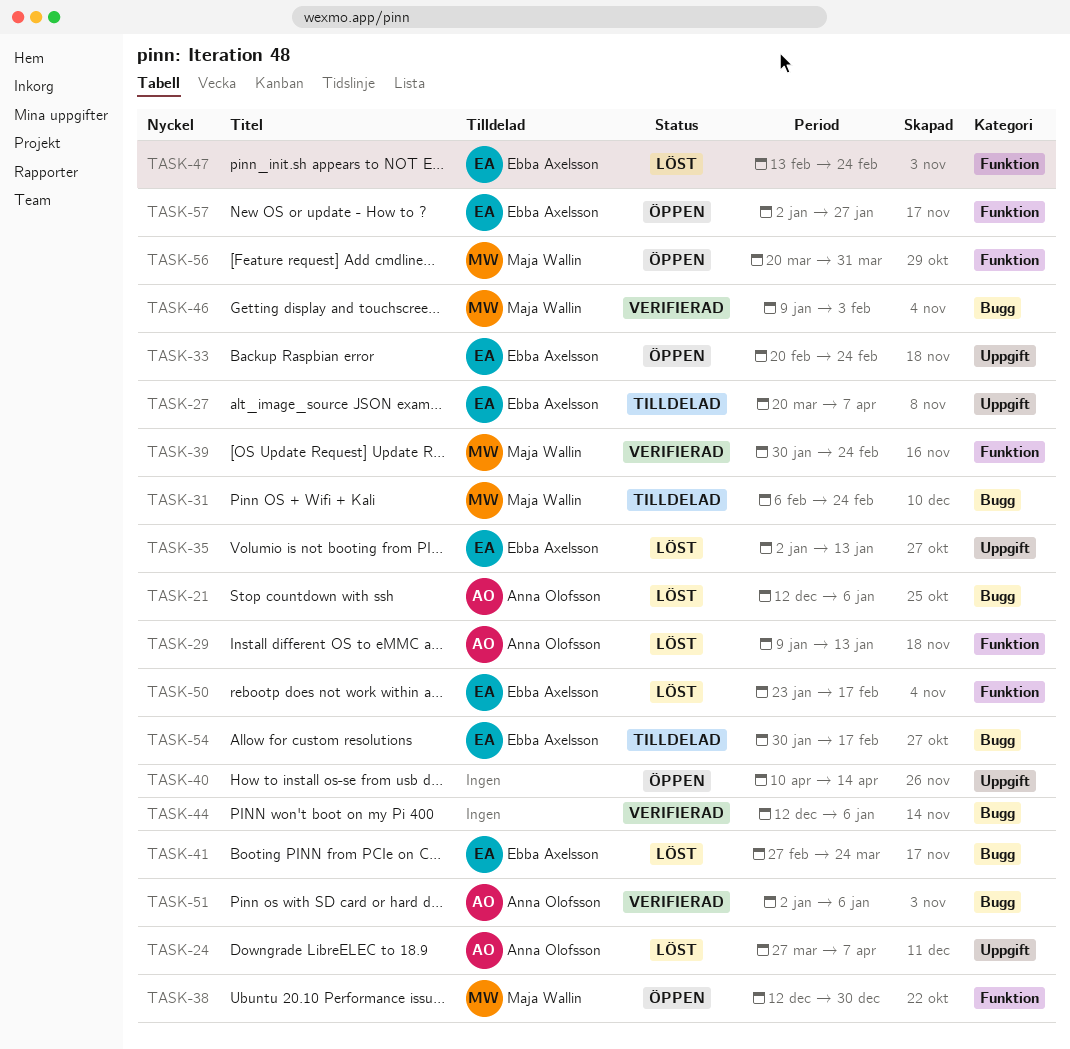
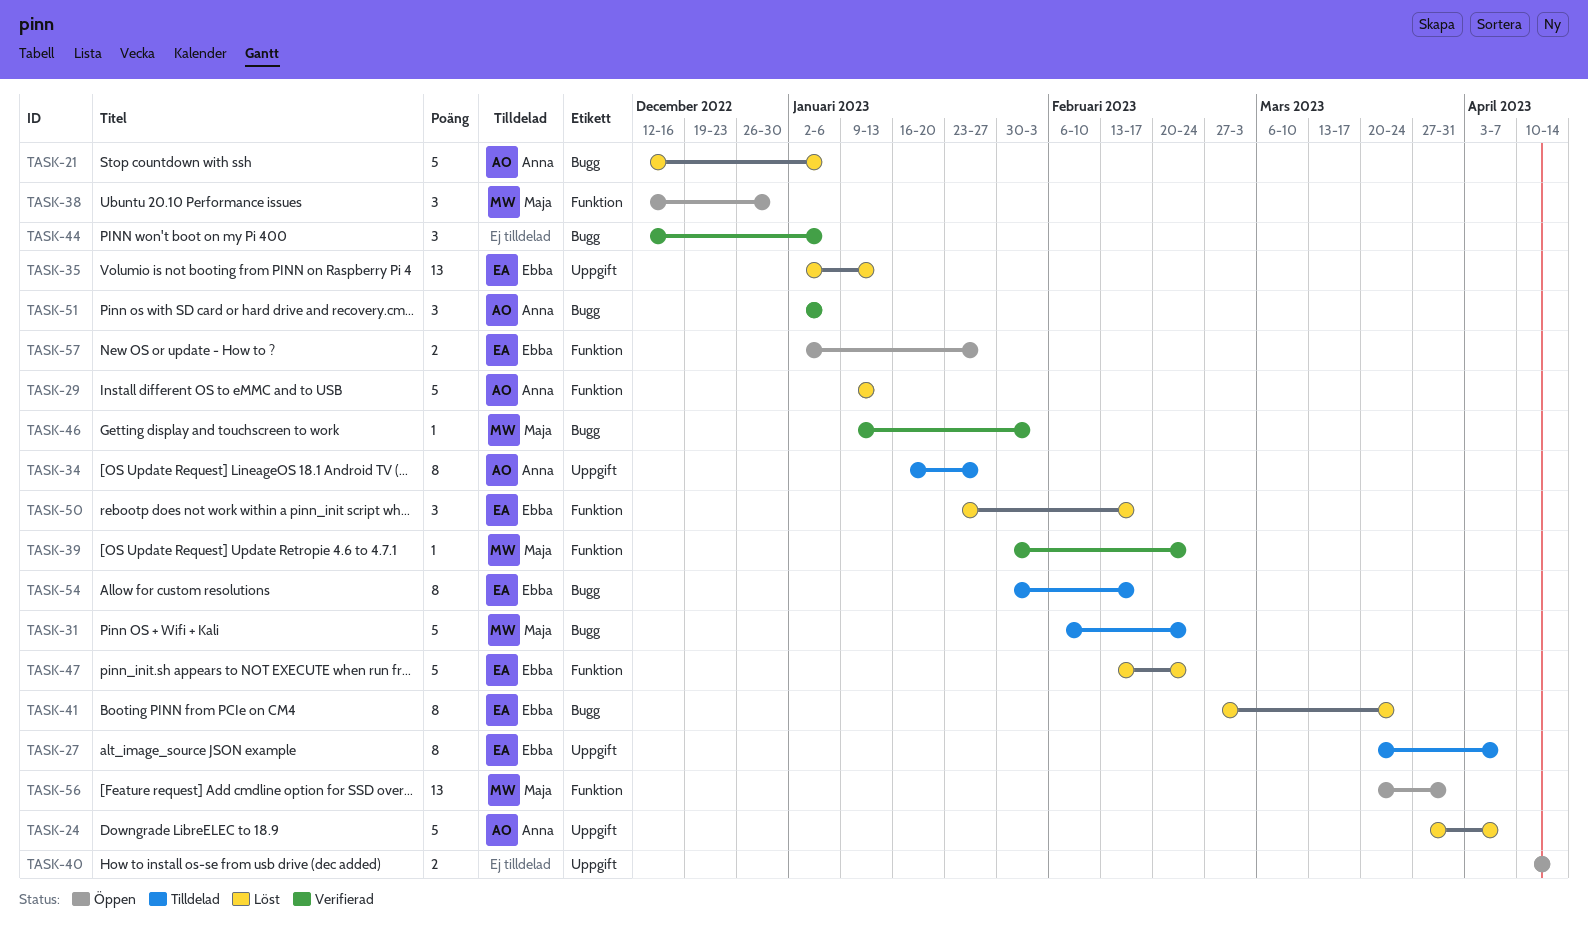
TASK-33: present -> none
TASK-34: none -> present

